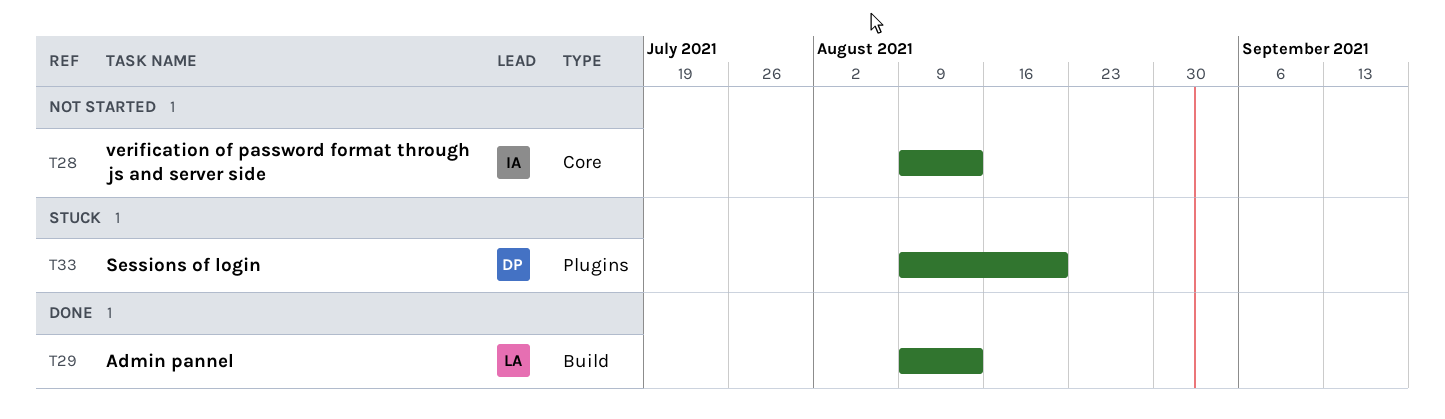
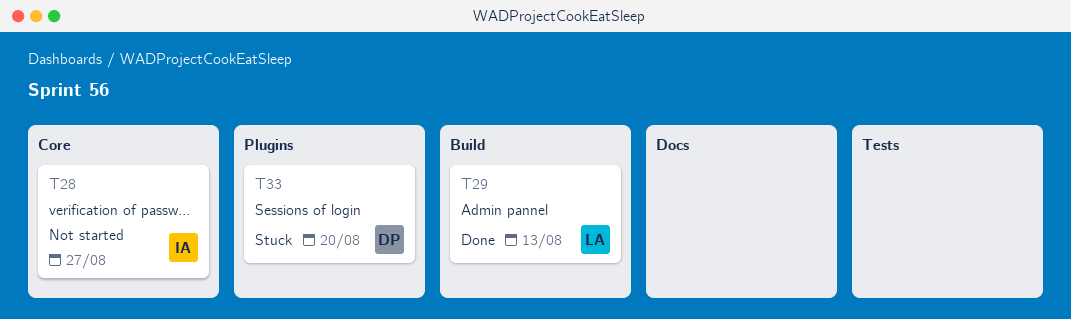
T28, due: Aug 13 -> Aug 27

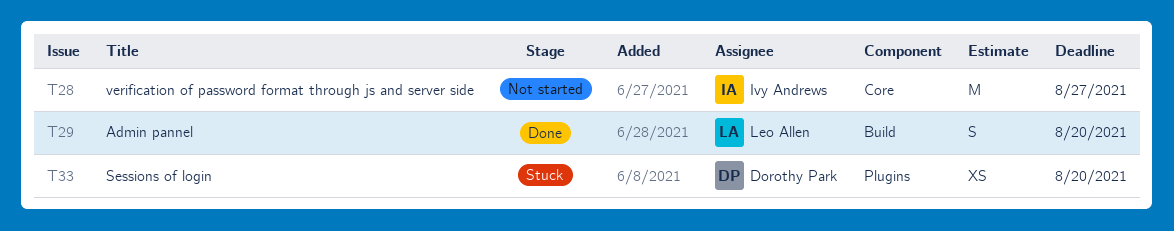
T29, due: Aug 13 -> Aug 20

